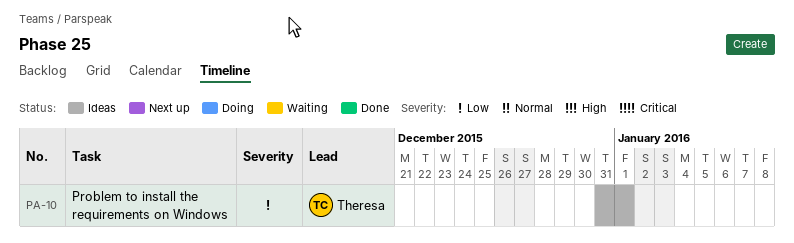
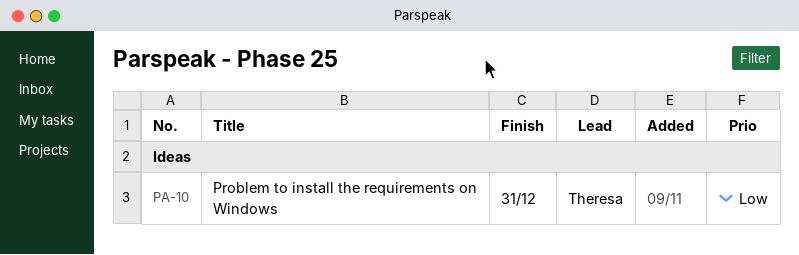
PA-10, due: Jan 1 -> Dec 31

